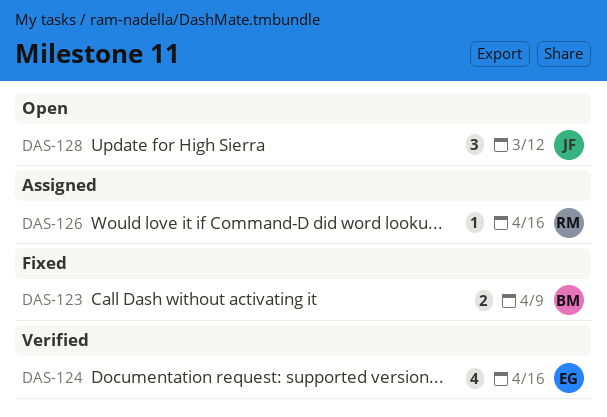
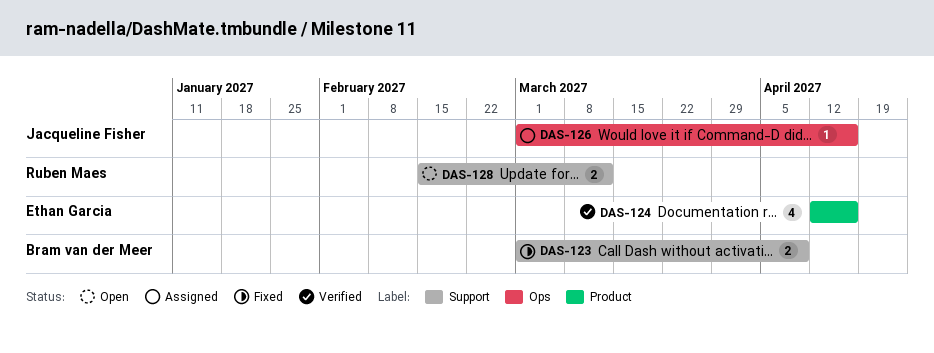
DAS-126, owner: Ruben Maes -> Jacqueline Fisher
DAS-128, owner: Jacqueline Fisher -> Ruben Maes
DAS-128, estimate: 3 -> 2

